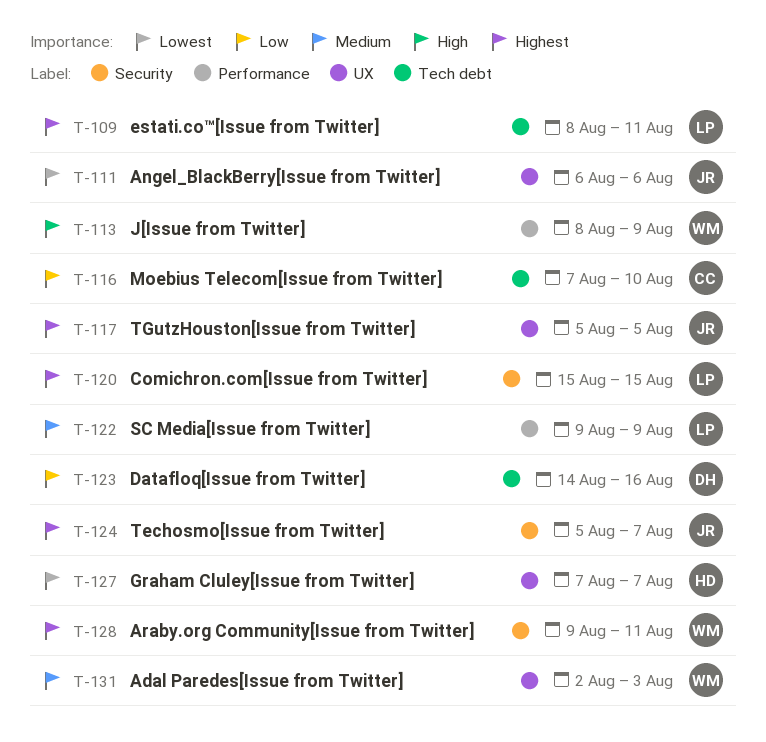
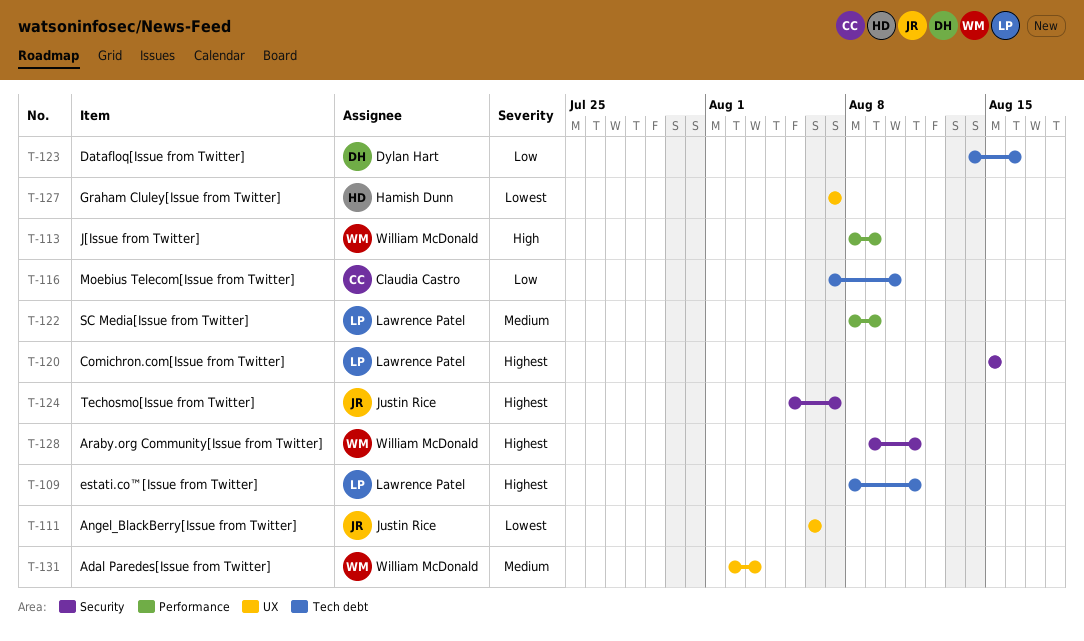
T-117: present -> none
T-122, start: Aug 9 -> Aug 8

